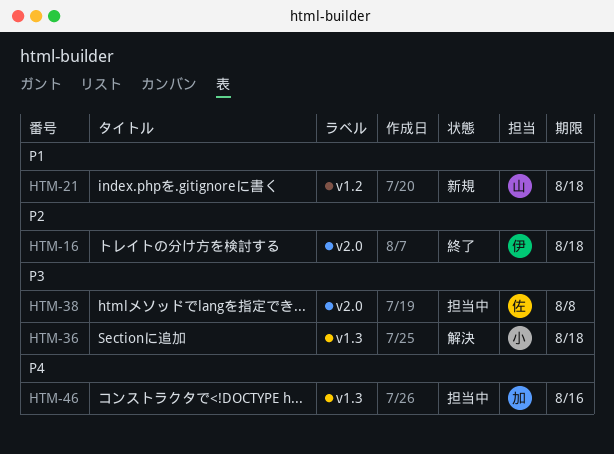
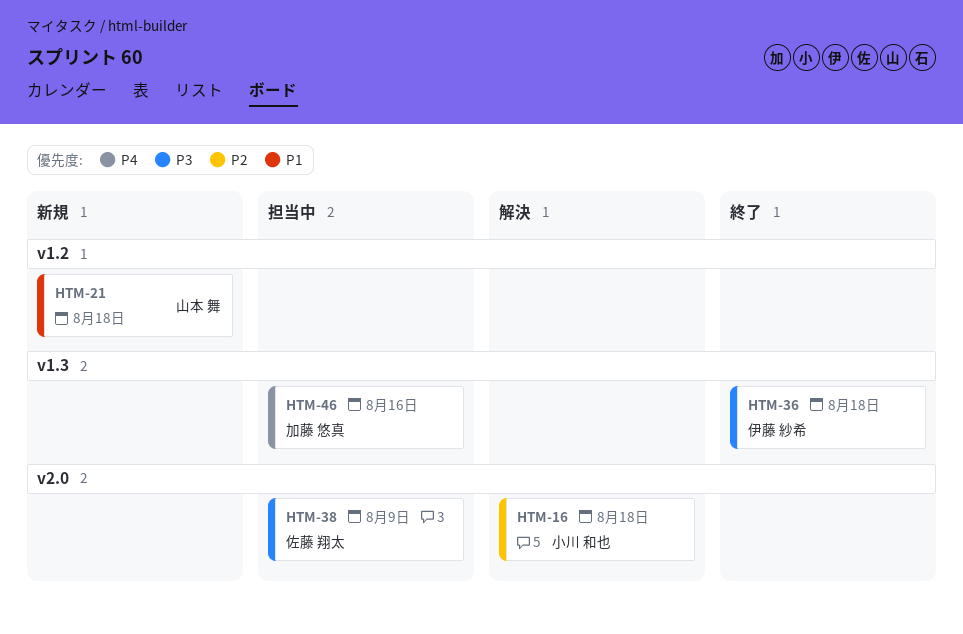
HTM-16, status: 終了 -> 解決
HTM-16, owner: 伊藤 紗希 -> 小川 和也
HTM-36, status: 解決 -> 終了
HTM-36, owner: 小川 和也 -> 伊藤 紗希
HTM-38, due: Aug 8 -> Aug 9

